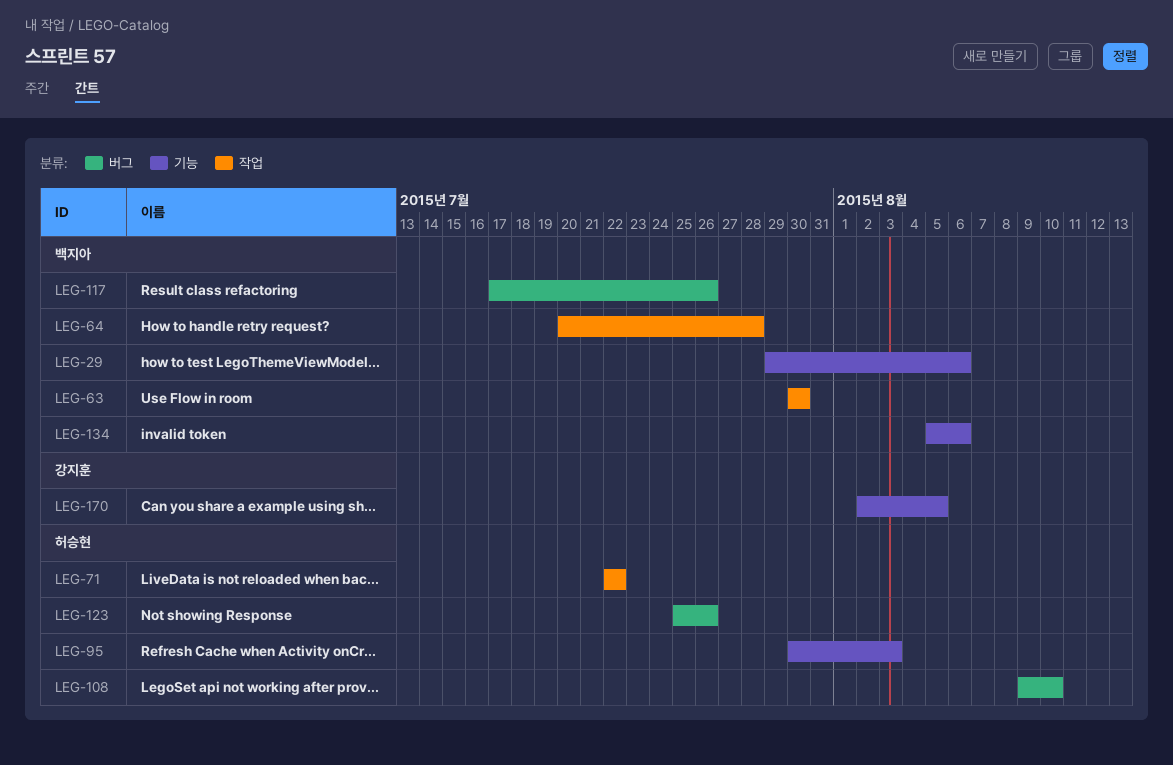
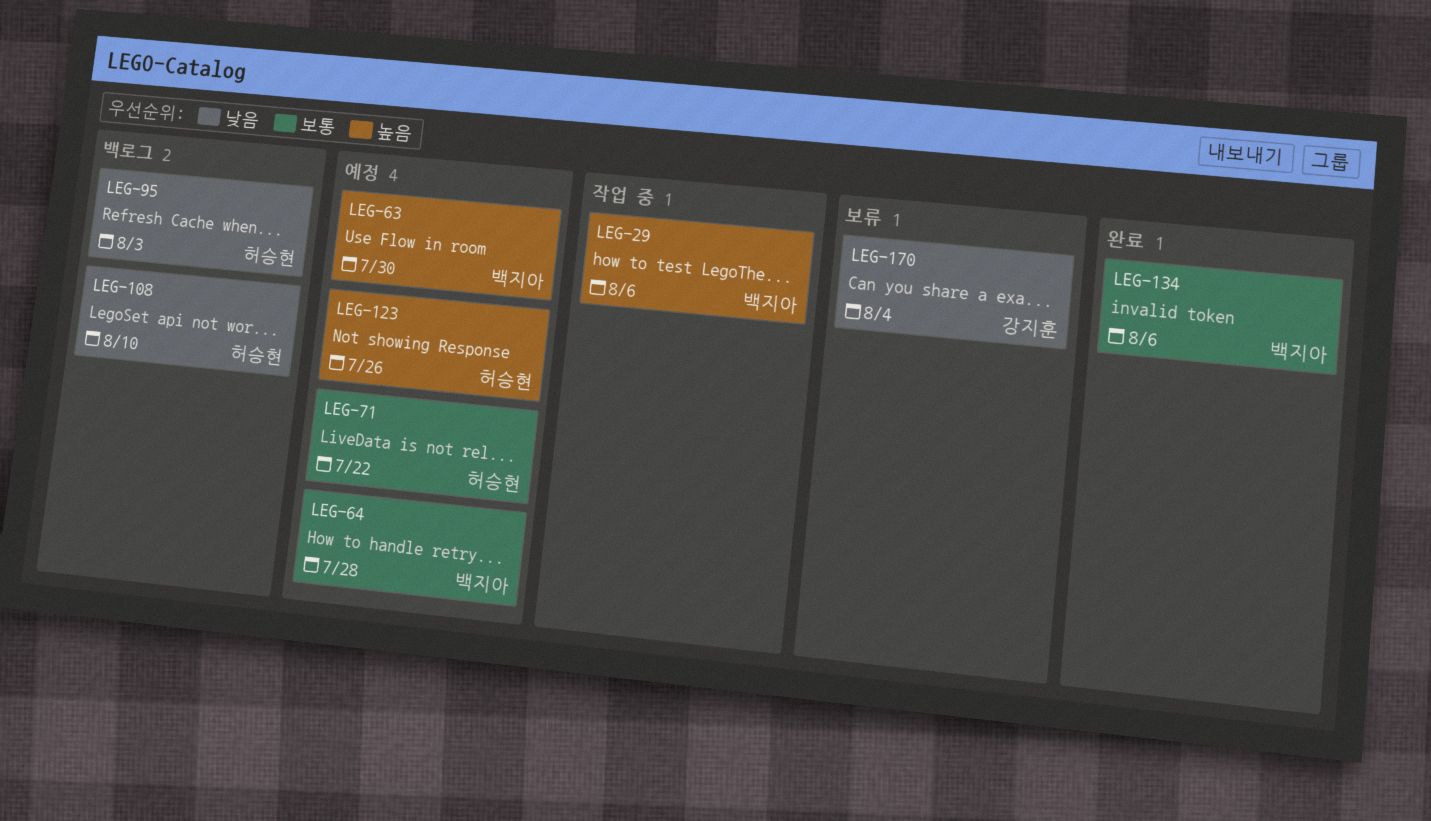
LEG-117: present -> none
LEG-170, due: Aug 5 -> Aug 4

